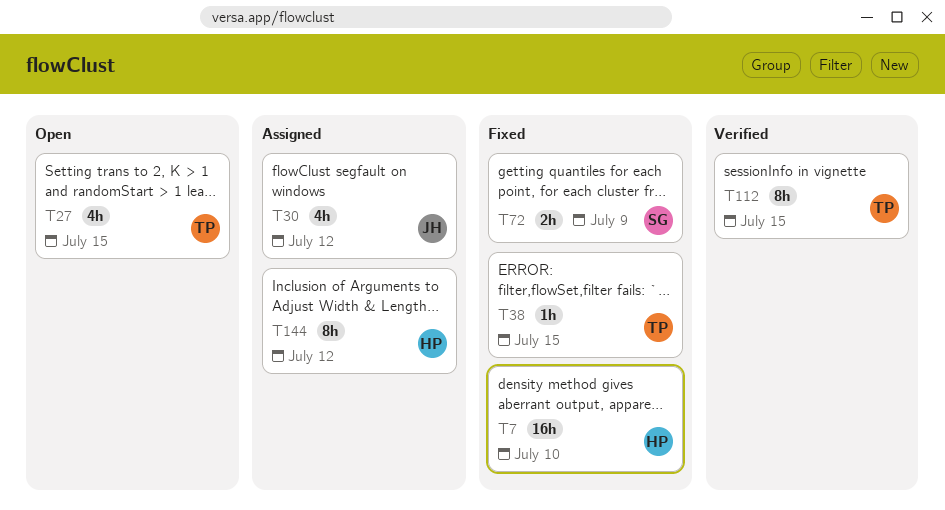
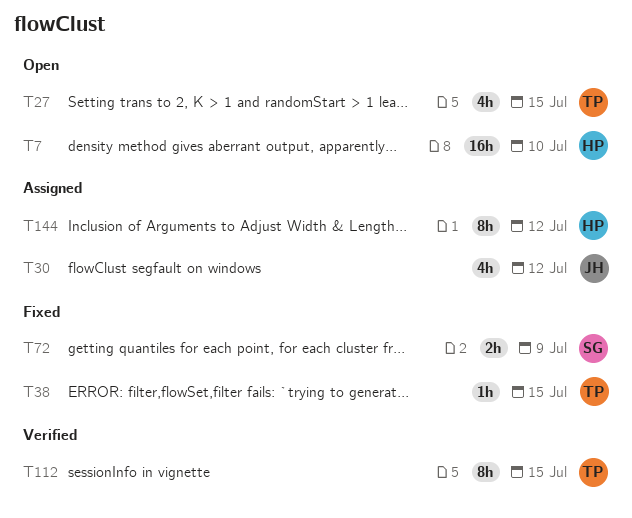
T7, status: Fixed -> Open

